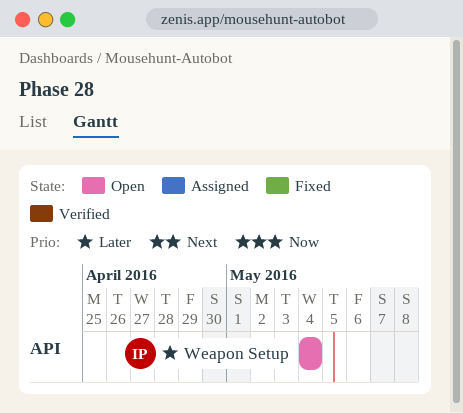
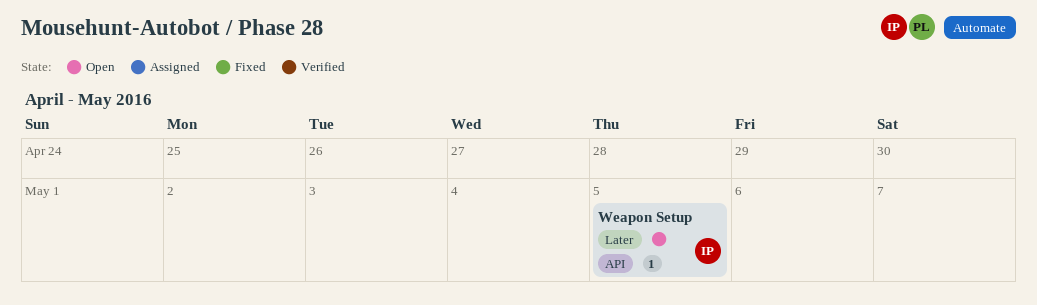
Weapon Setup, due: May 4 -> May 5

